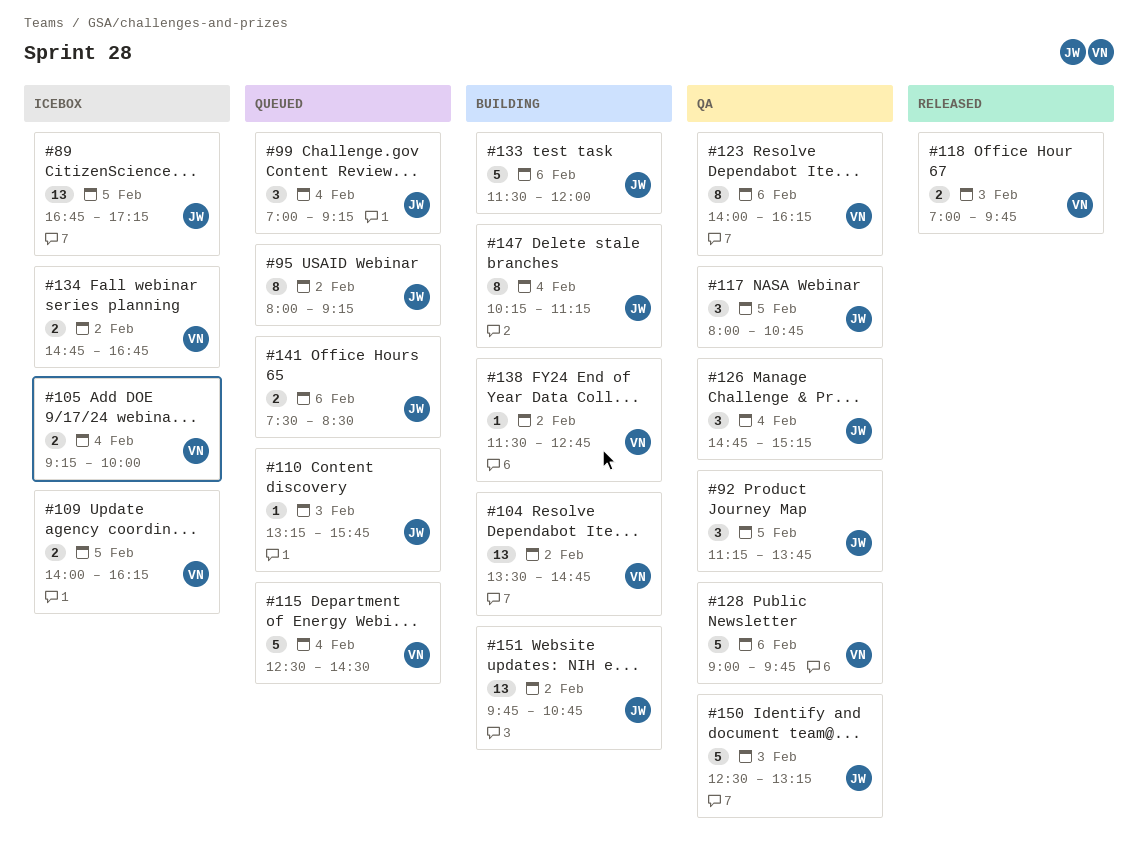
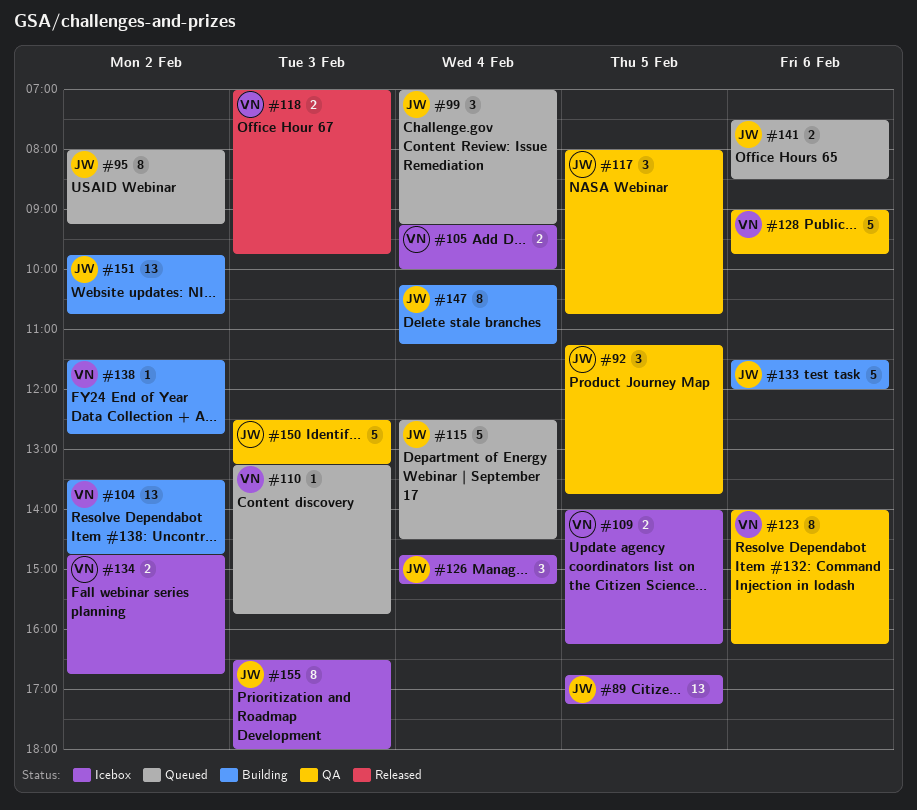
#110, owner: JW -> VN
#115, owner: VN -> JW
#126, status: QA -> Icebox
#155: none -> present

